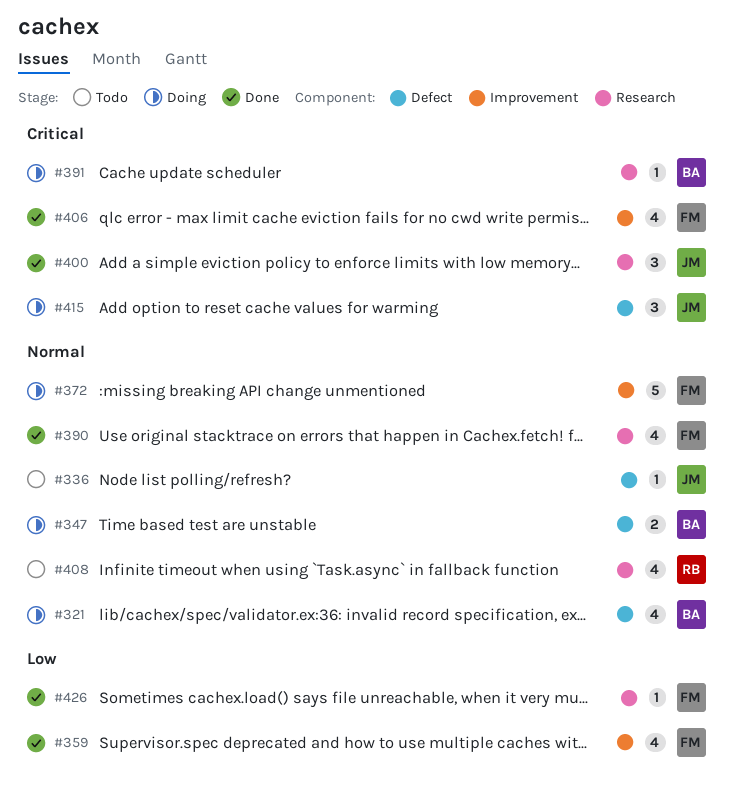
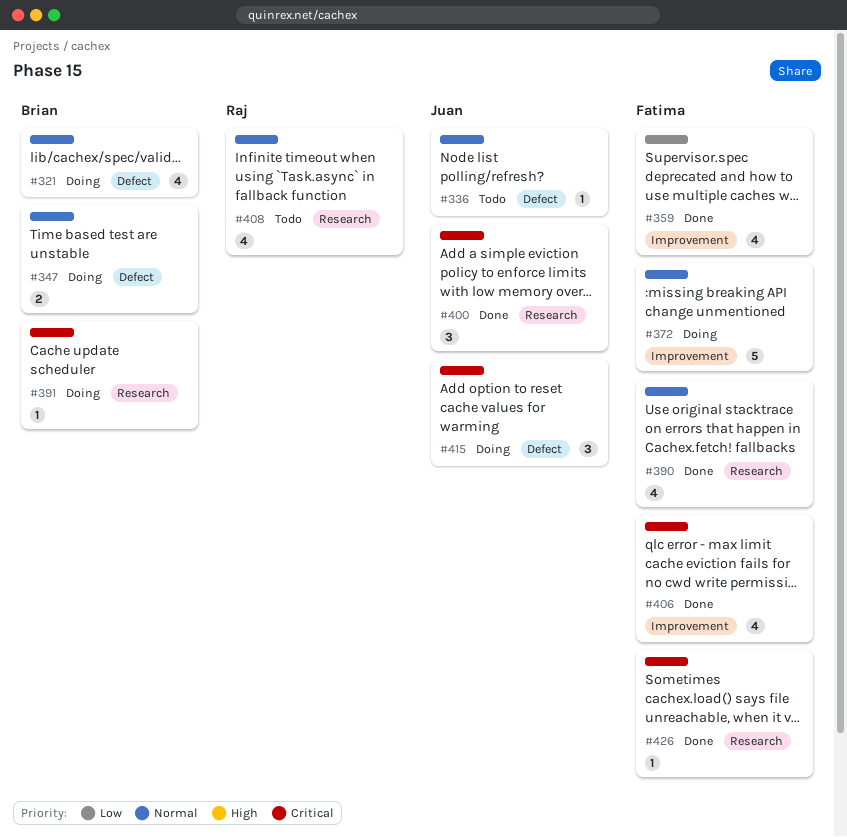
#426, priority: Low -> Critical

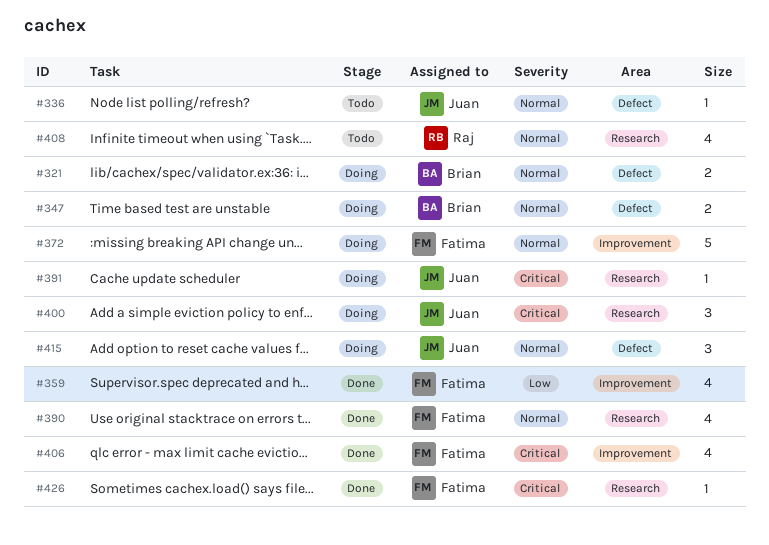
#321, estimate: 4 -> 2
#391, owner: Brian -> Juan
#400, status: Done -> Doing
#415, priority: Critical -> Normal

